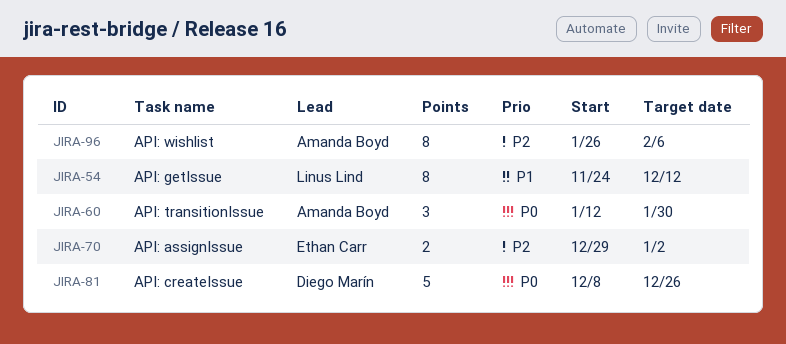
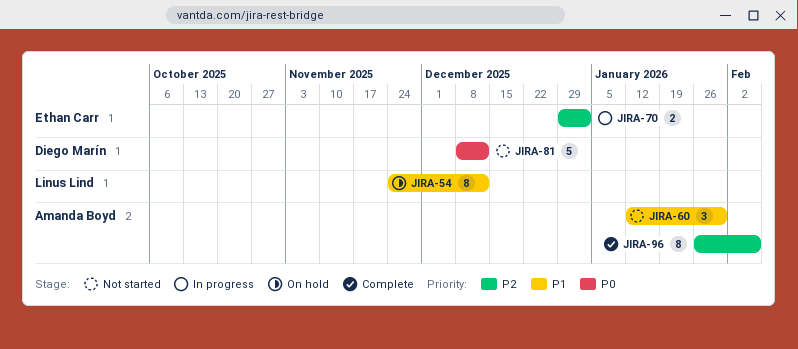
JIRA-60, priority: P0 -> P1
JIRA-81, due: Dec 26 -> Dec 12

